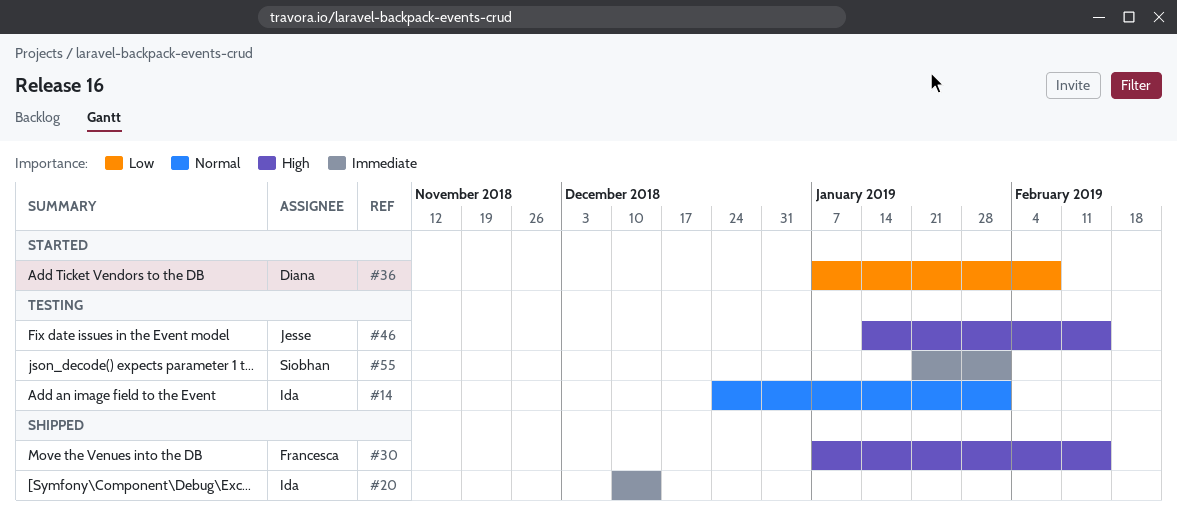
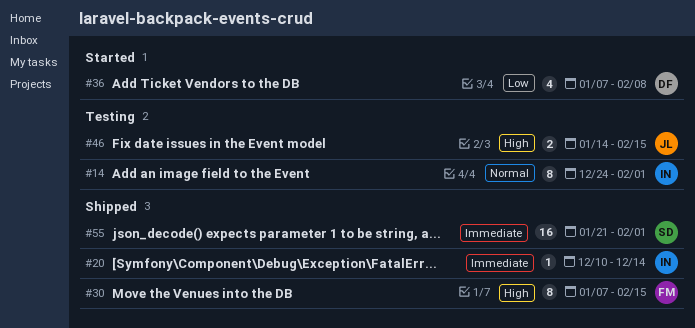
#55, status: Testing -> Shipped

